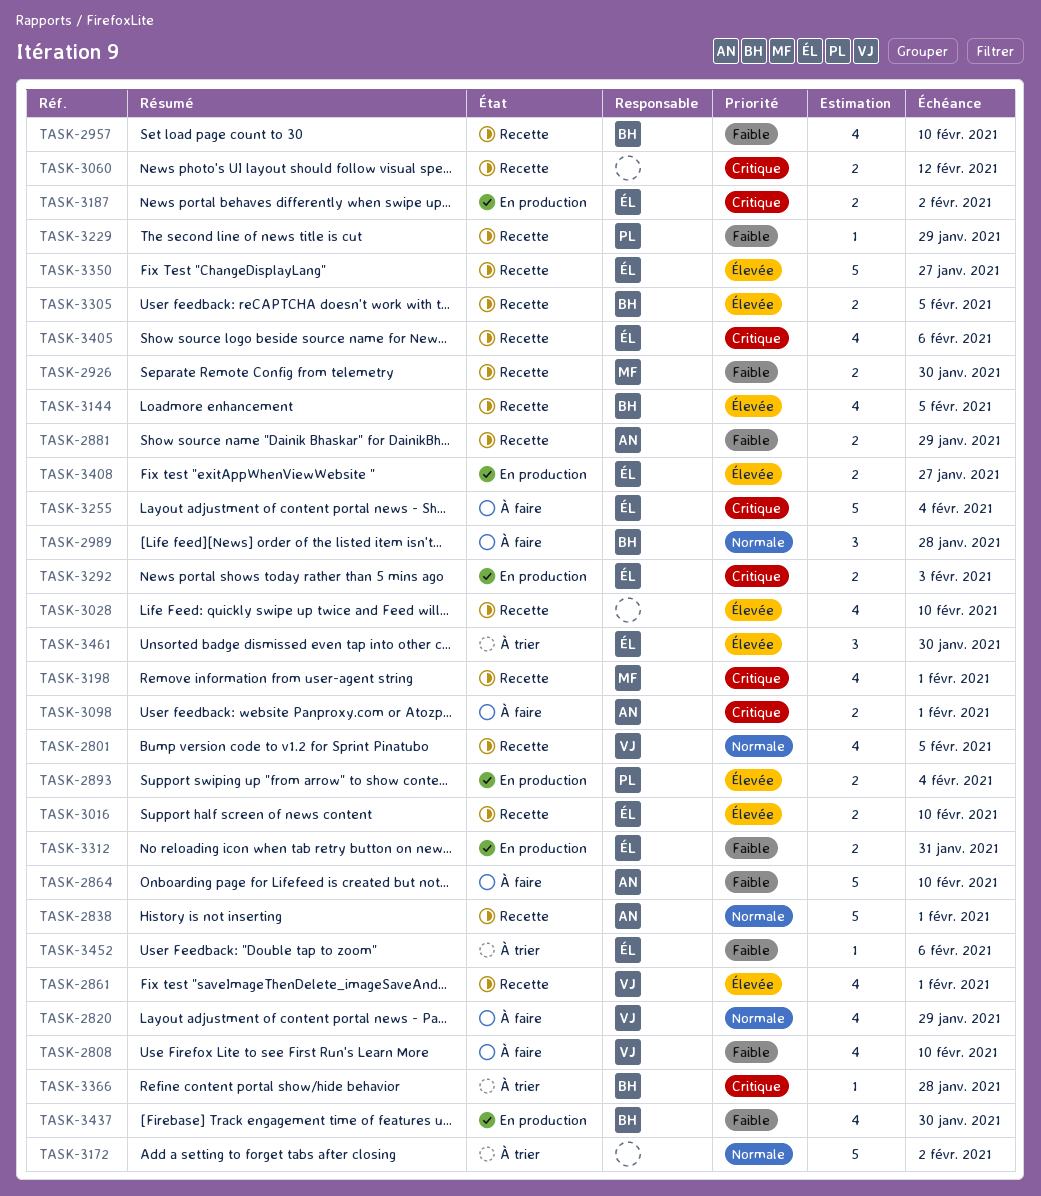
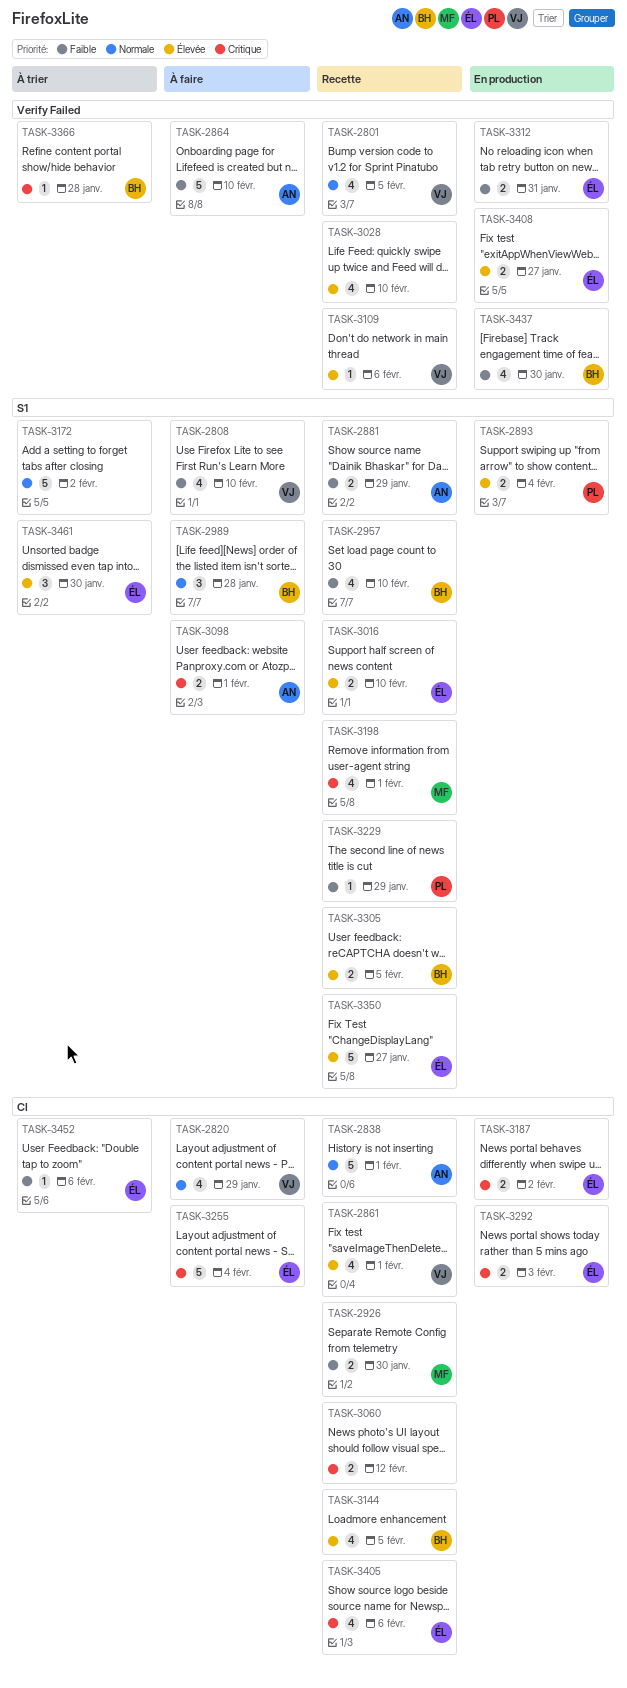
TASK-3109: none -> present

